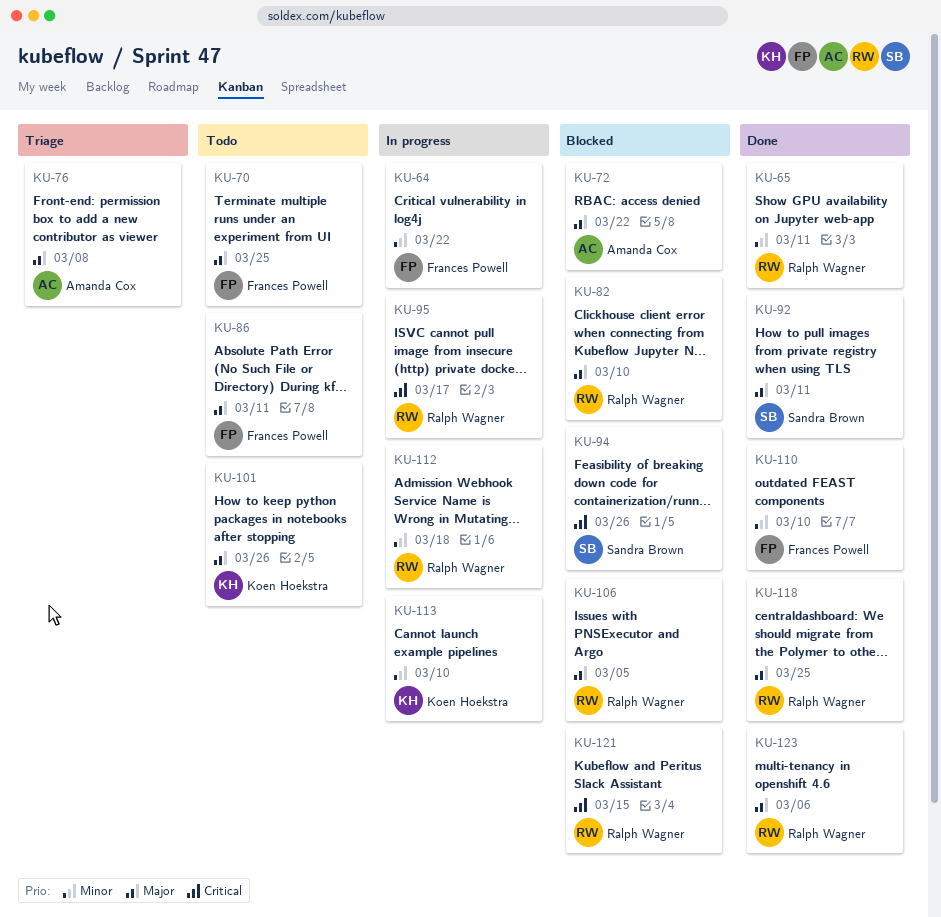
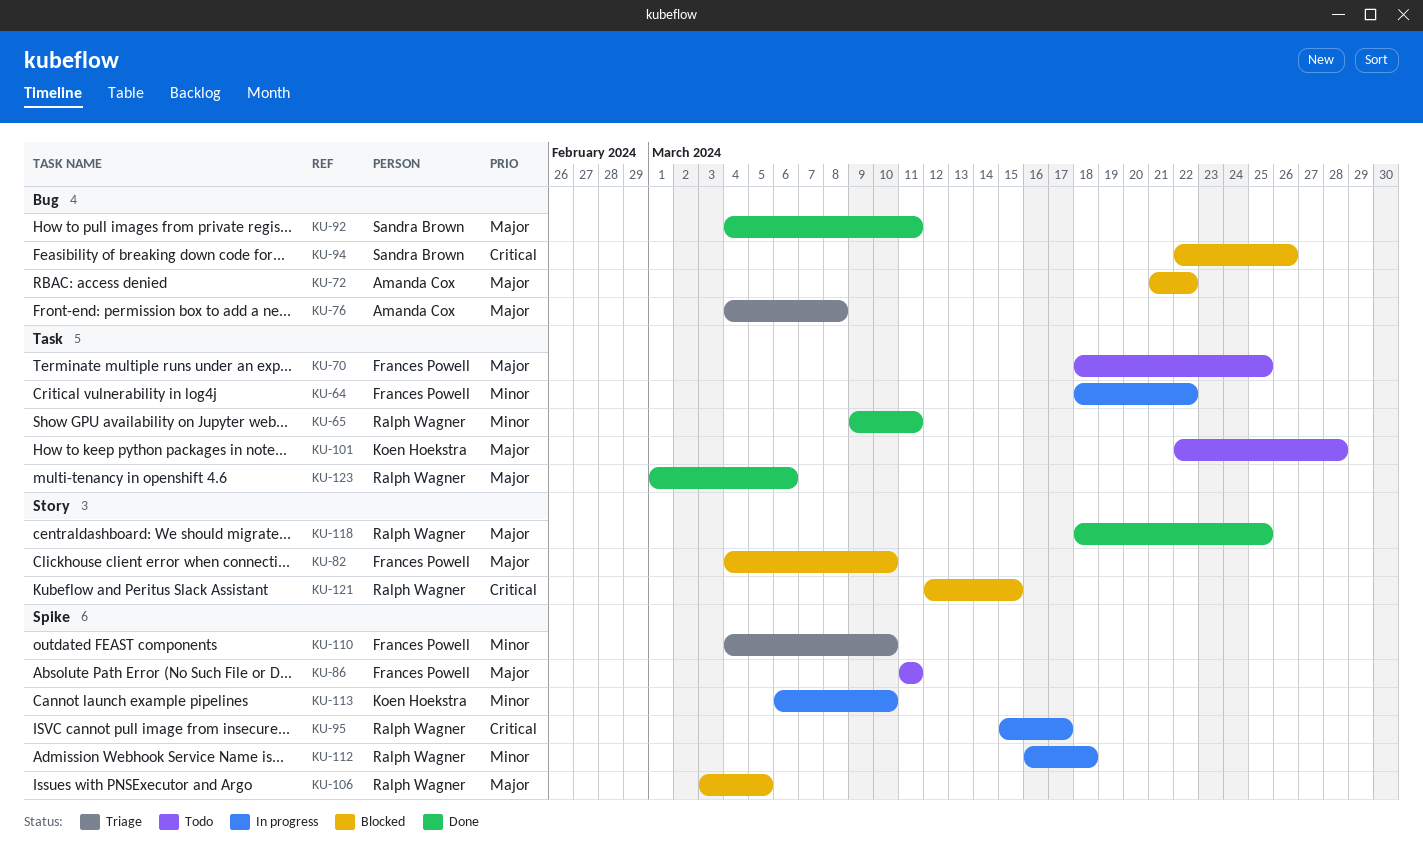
KU-82, owner: Ralph Wagner -> Frances Powell
KU-101, due: Mar 26 -> Mar 28
KU-110, status: Done -> Triage

